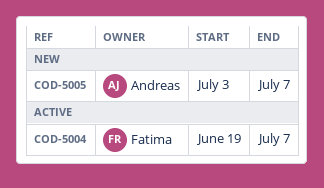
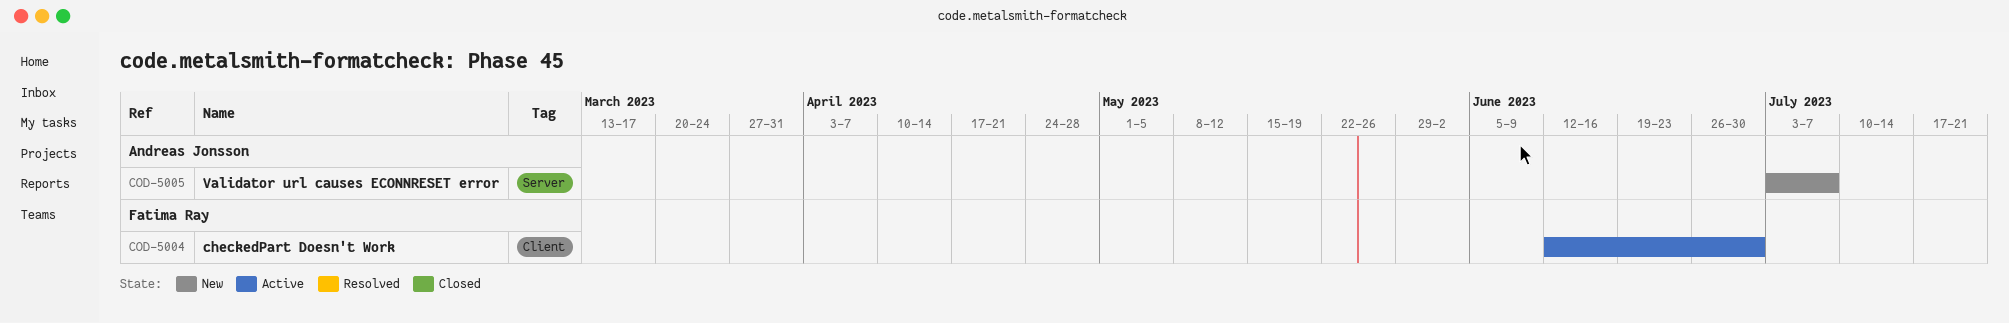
COD-5004, start: Jun 19 -> Jun 12
COD-5004, due: Jul 7 -> Jun 30

